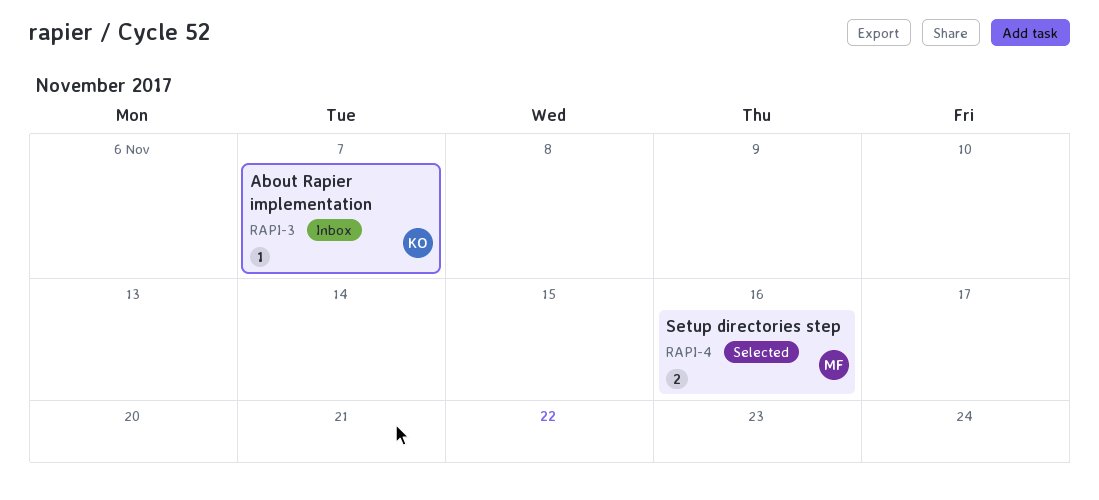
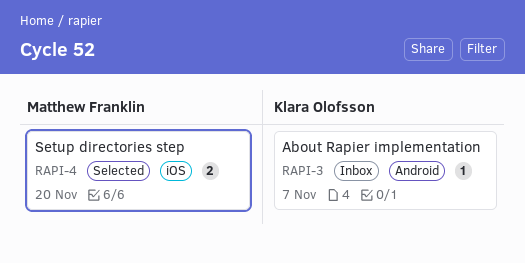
RAPI-4, due: Nov 16 -> Nov 20

